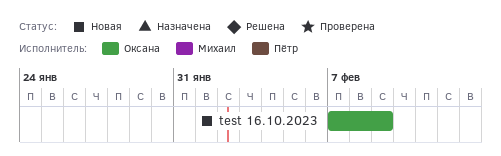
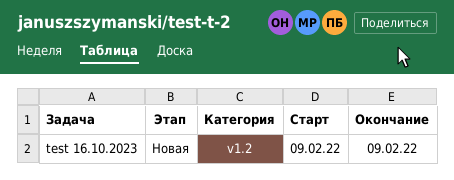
test 16.10.2023, start: Feb 7 -> Feb 9

